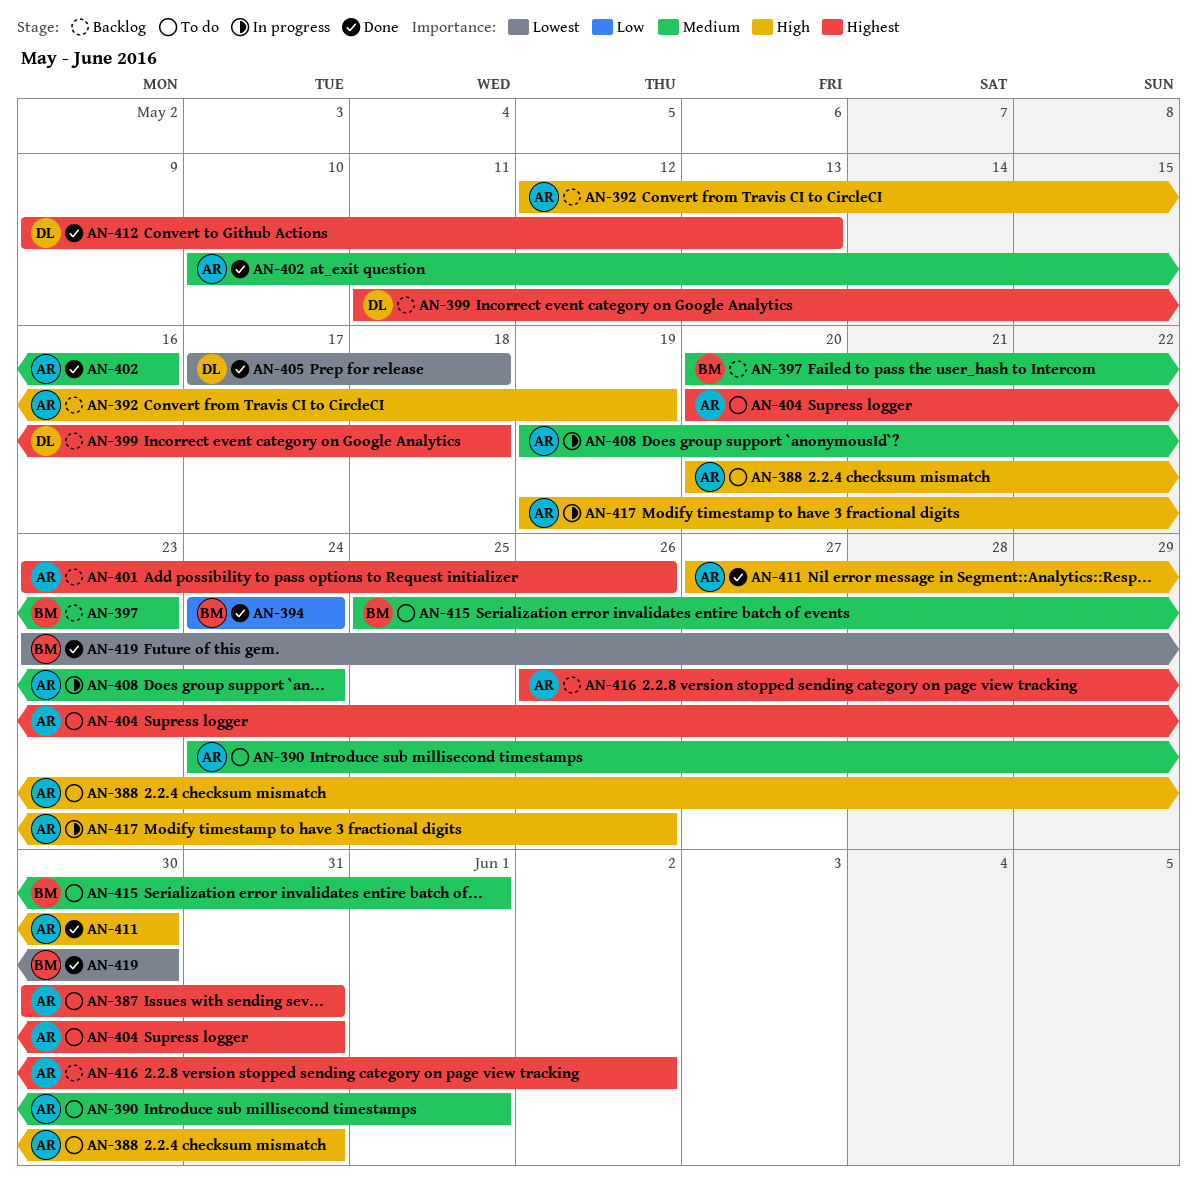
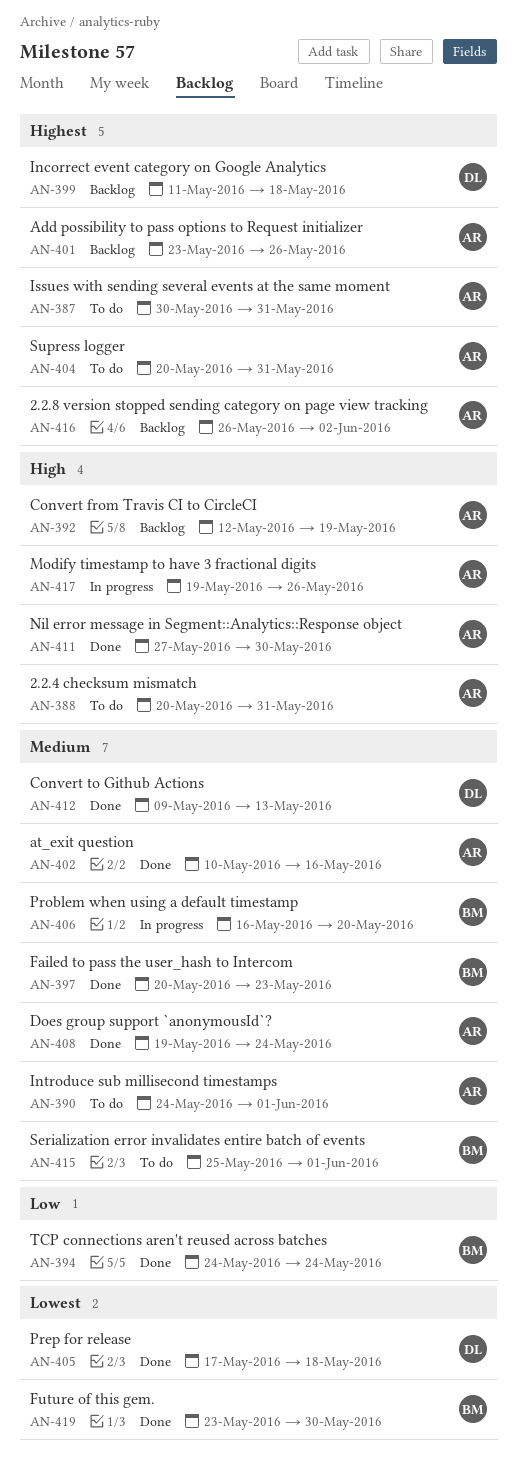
AN-397, status: Backlog -> Done
AN-406: none -> present
AN-408, status: In progress -> Done
AN-412, priority: Highest -> Medium

